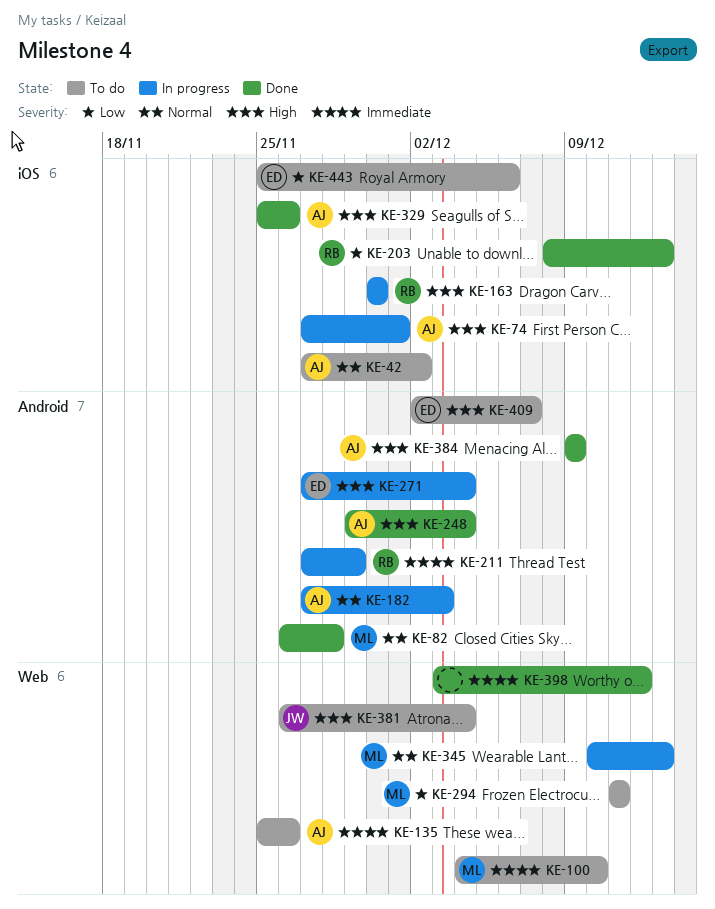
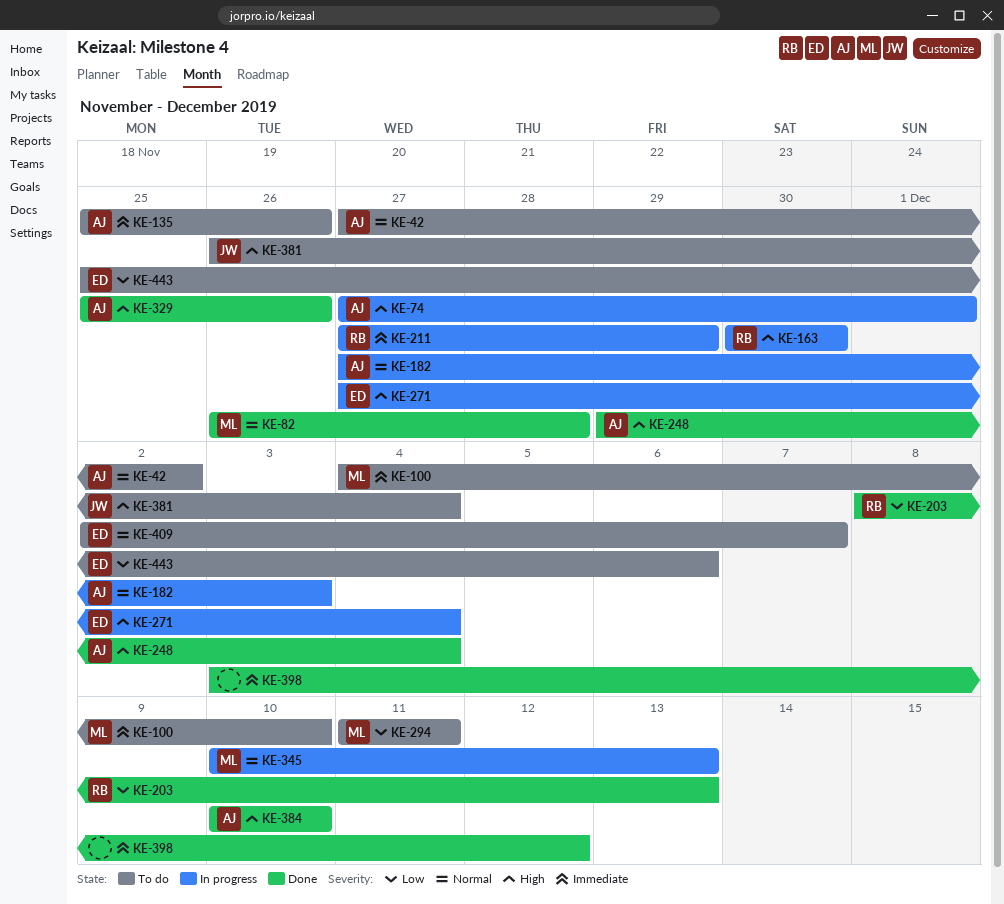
KE-384, start: Dec 9 -> Dec 10
KE-384, due: Dec 9 -> Dec 10
KE-409, priority: High -> Normal

